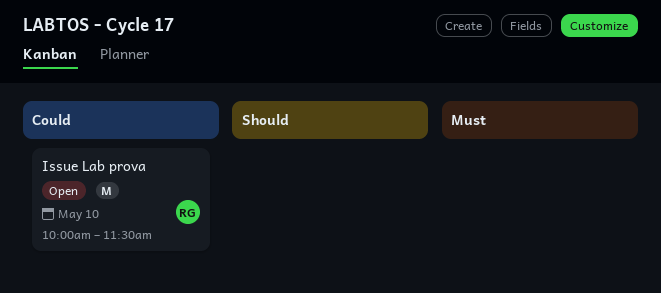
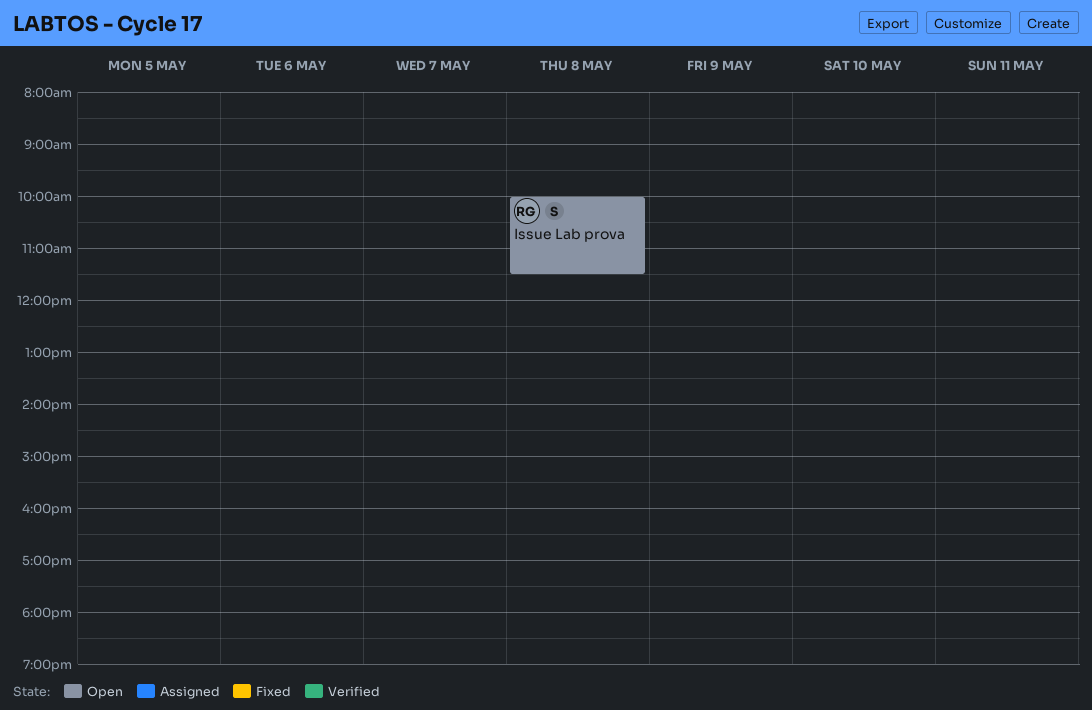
Issue Lab prova, estimate: M -> S
Issue Lab prova, day: May 10 -> May 8

